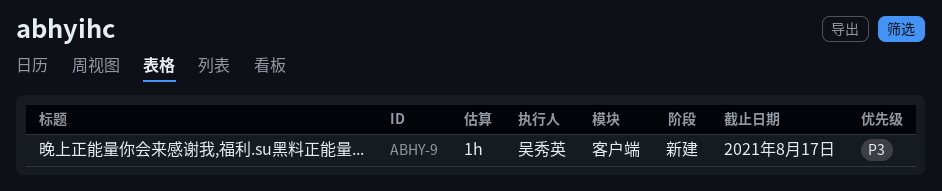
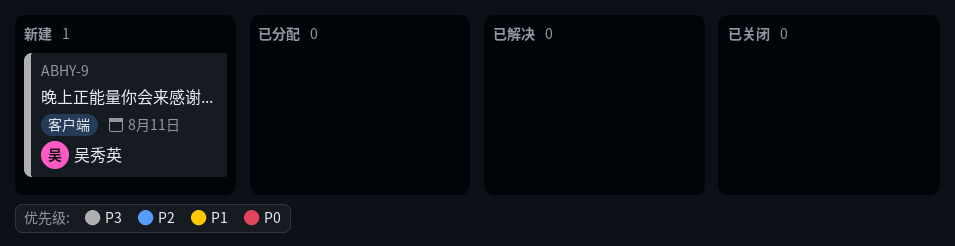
ABHY-9, due: Aug 17 -> Aug 11

